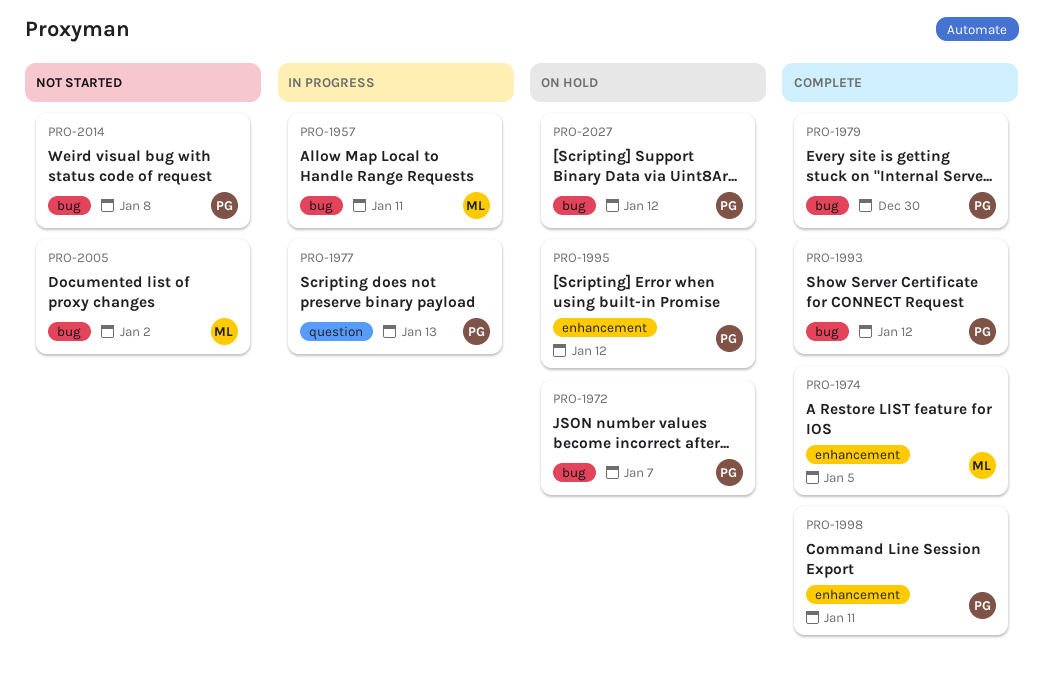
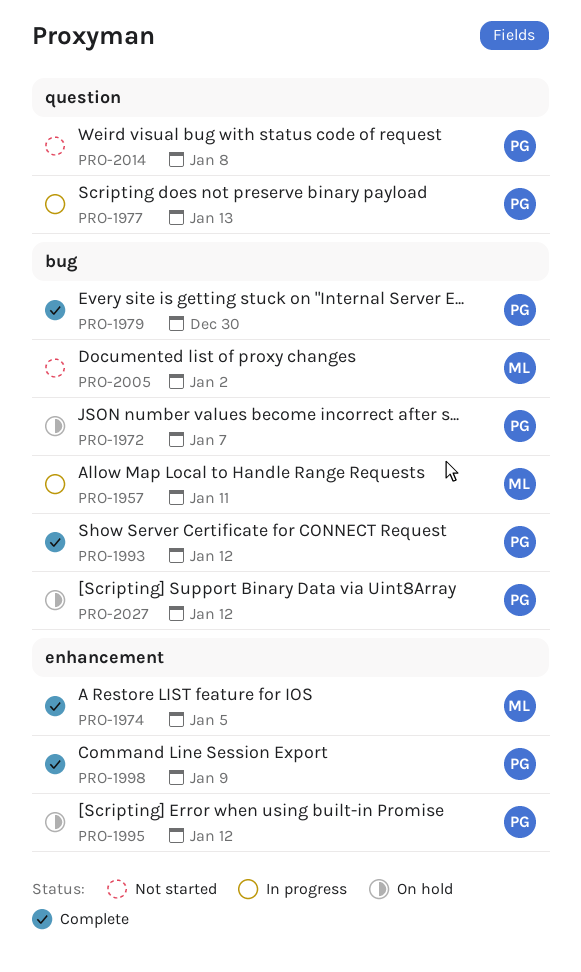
PRO-1998, due: Jan 11 -> Jan 9
PRO-2014, label: bug -> question

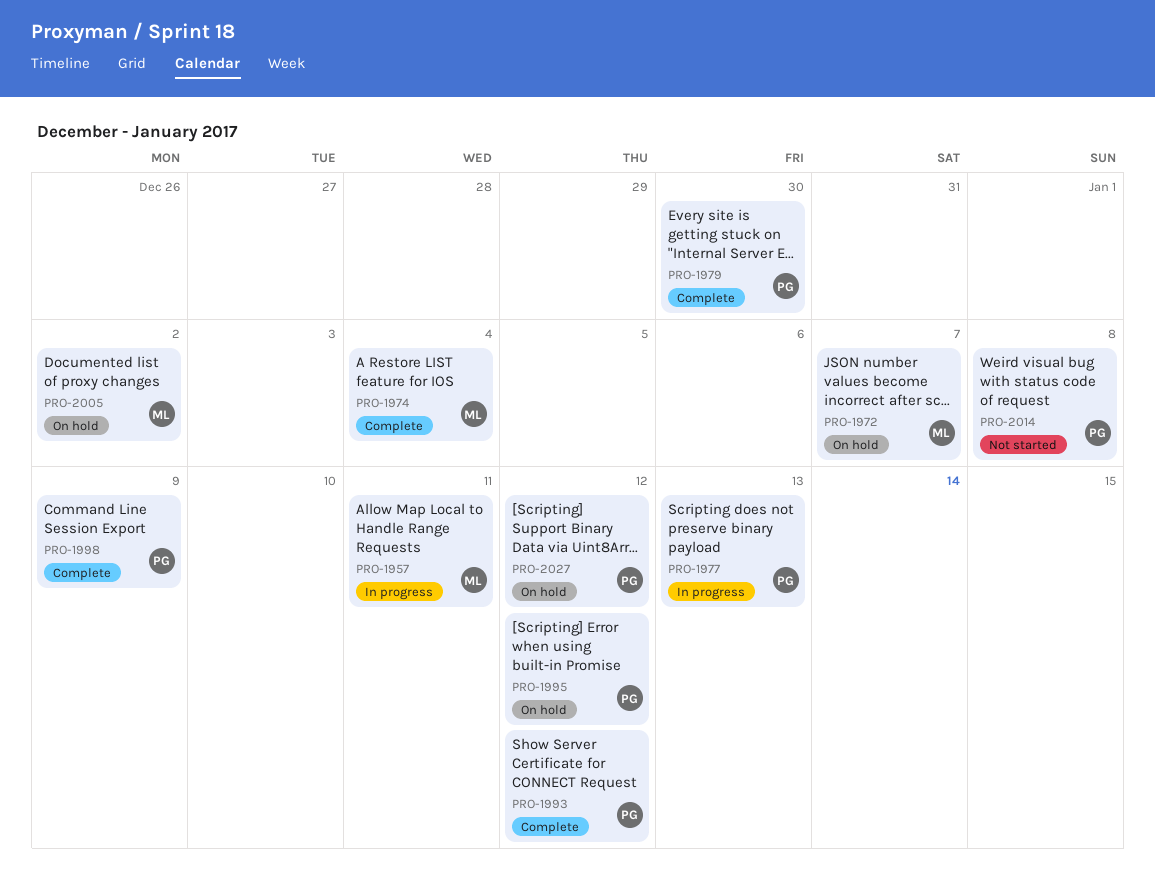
PRO-1972, owner: PG -> ML
PRO-1974, due: Jan 5 -> Jan 4
PRO-2005, status: Not started -> On hold

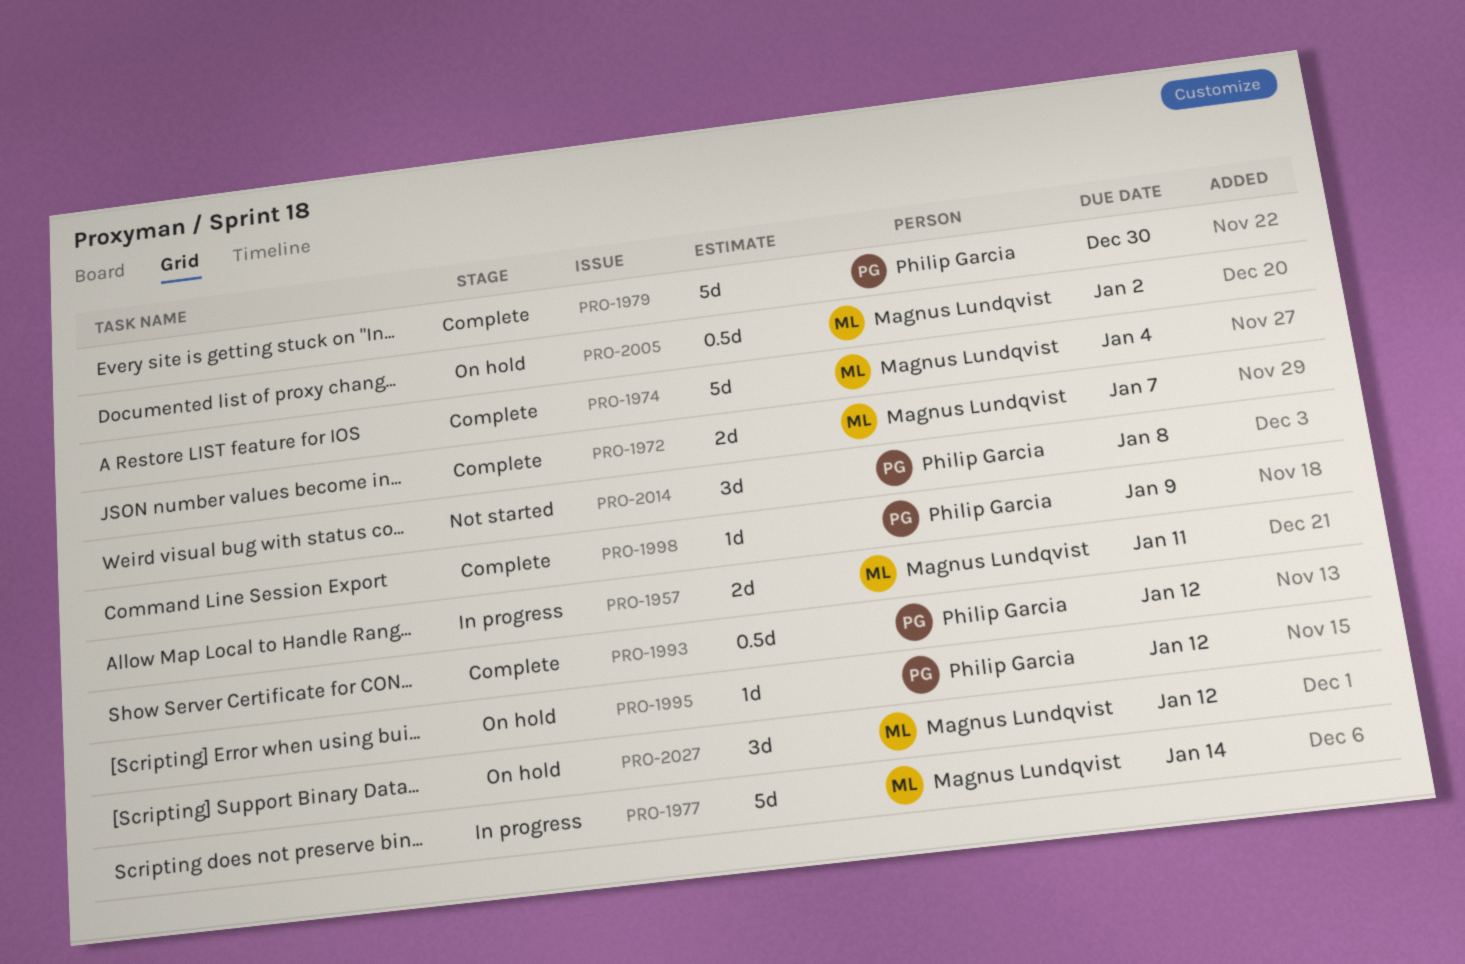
PRO-1972, status: On hold -> Complete
PRO-1977, owner: Philip Garcia -> Magnus Lundqvist
PRO-1977, due: Jan 13 -> Jan 14
PRO-2027, owner: Philip Garcia -> Magnus Lundqvist

